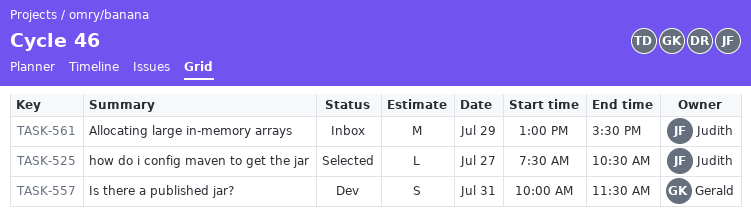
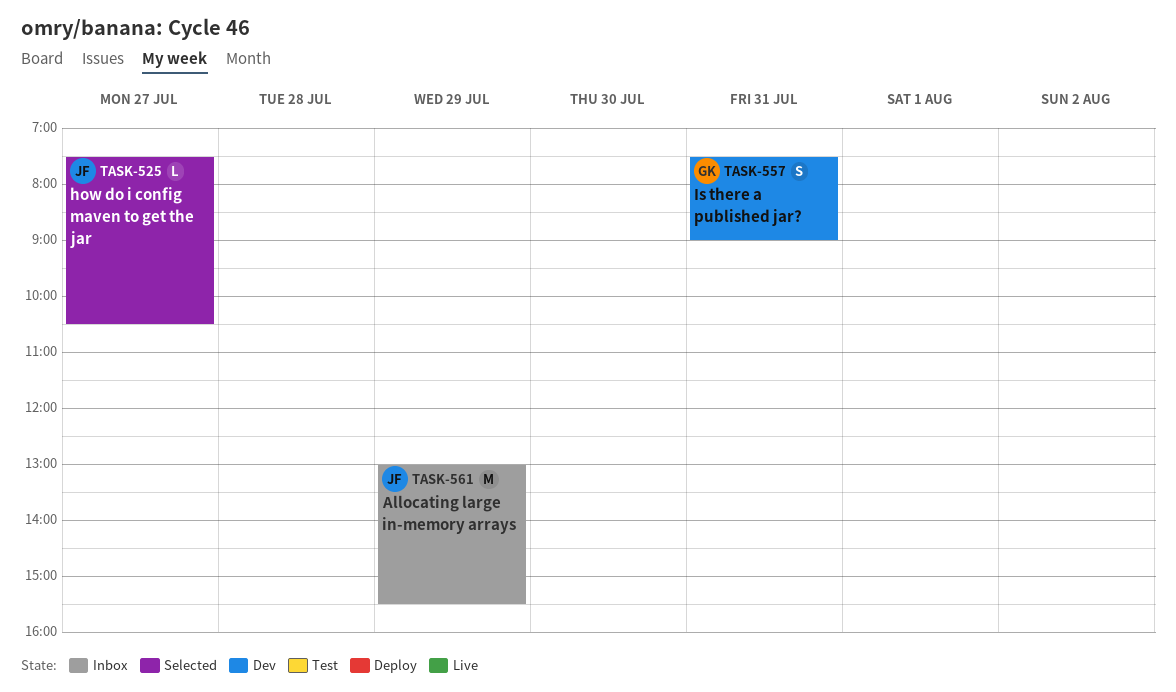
TASK-557, begins: 10:00 -> 07:30
TASK-557, ends: 11:30 -> 09:00

